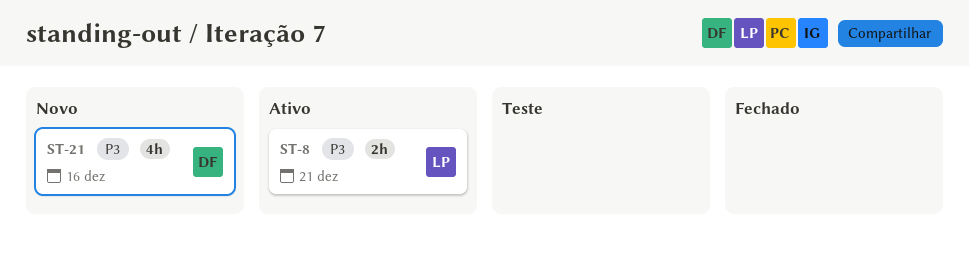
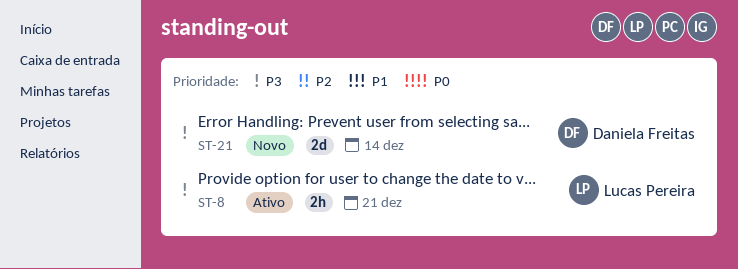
ST-21, estimate: 4h -> 2d
ST-21, due: Dec 16 -> Dec 14

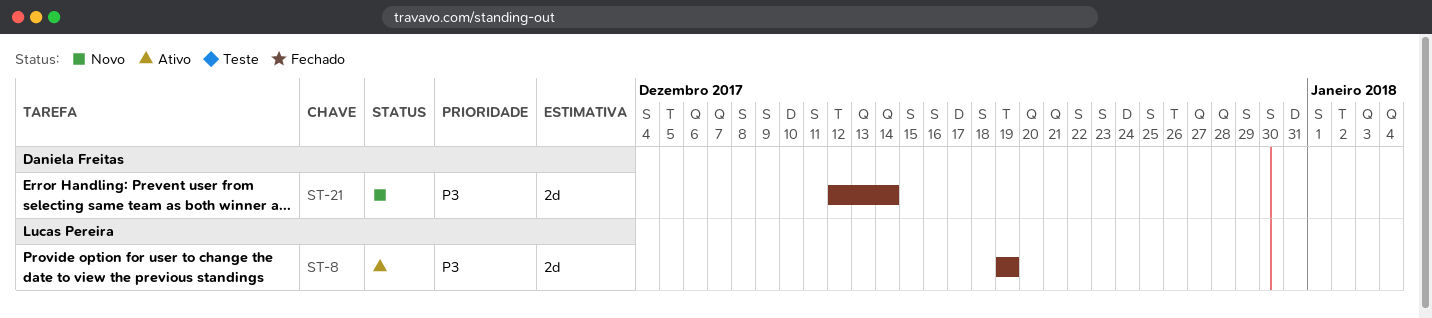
ST-8, estimate: 2h -> 2d
ST-8, due: Dec 21 -> Dec 19

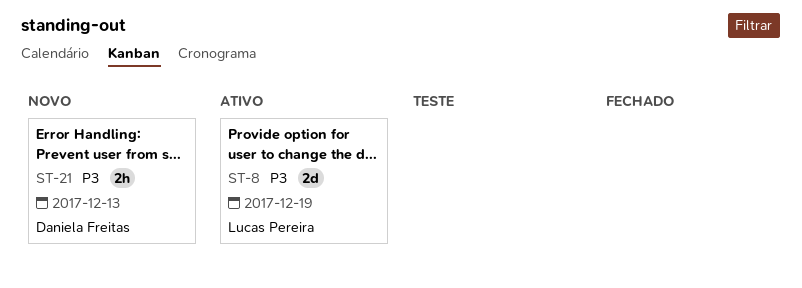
ST-21, estimate: 2d -> 2h
ST-21, due: Dec 14 -> Dec 13

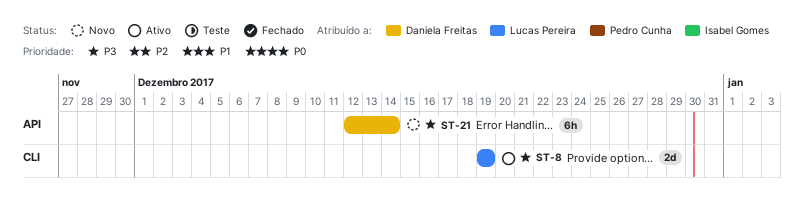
ST-21, estimate: 2h -> 6h
ST-21, due: Dec 13 -> Dec 14

